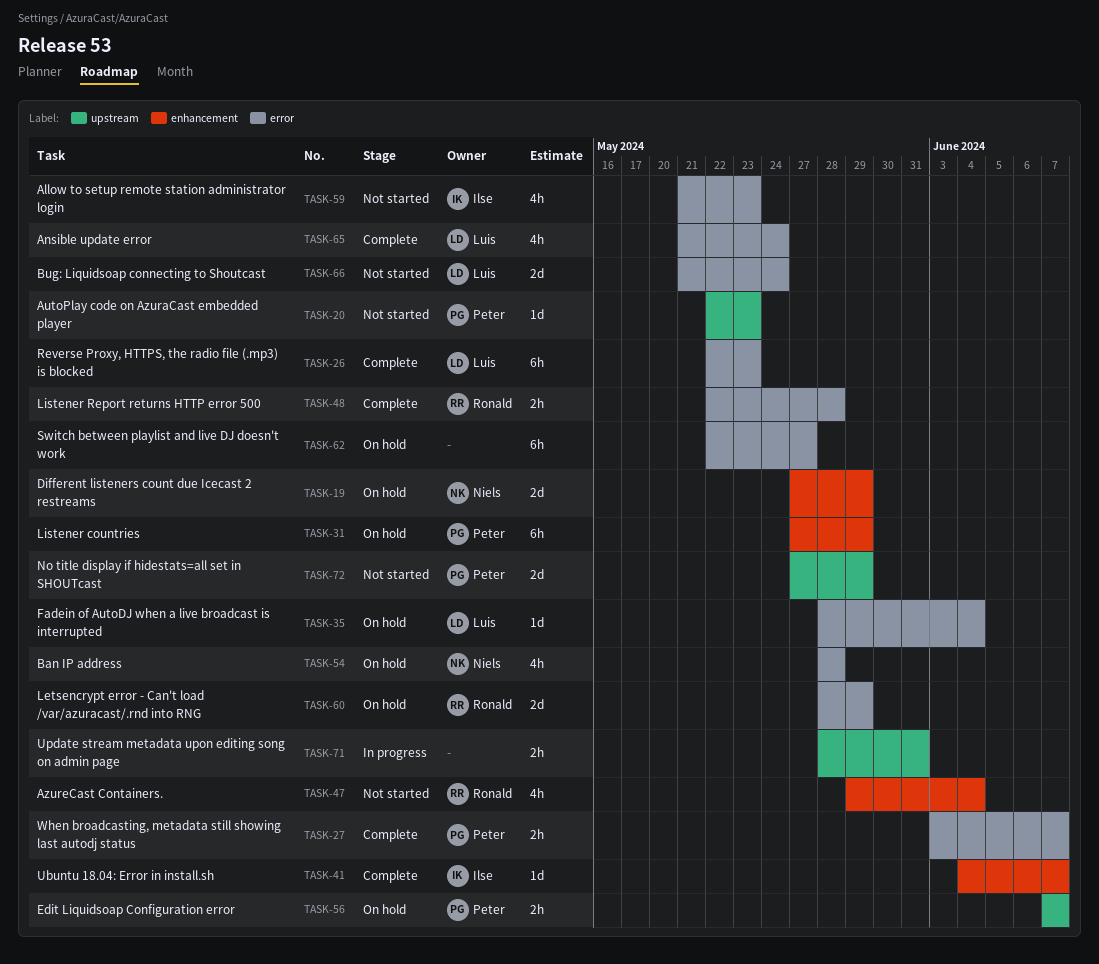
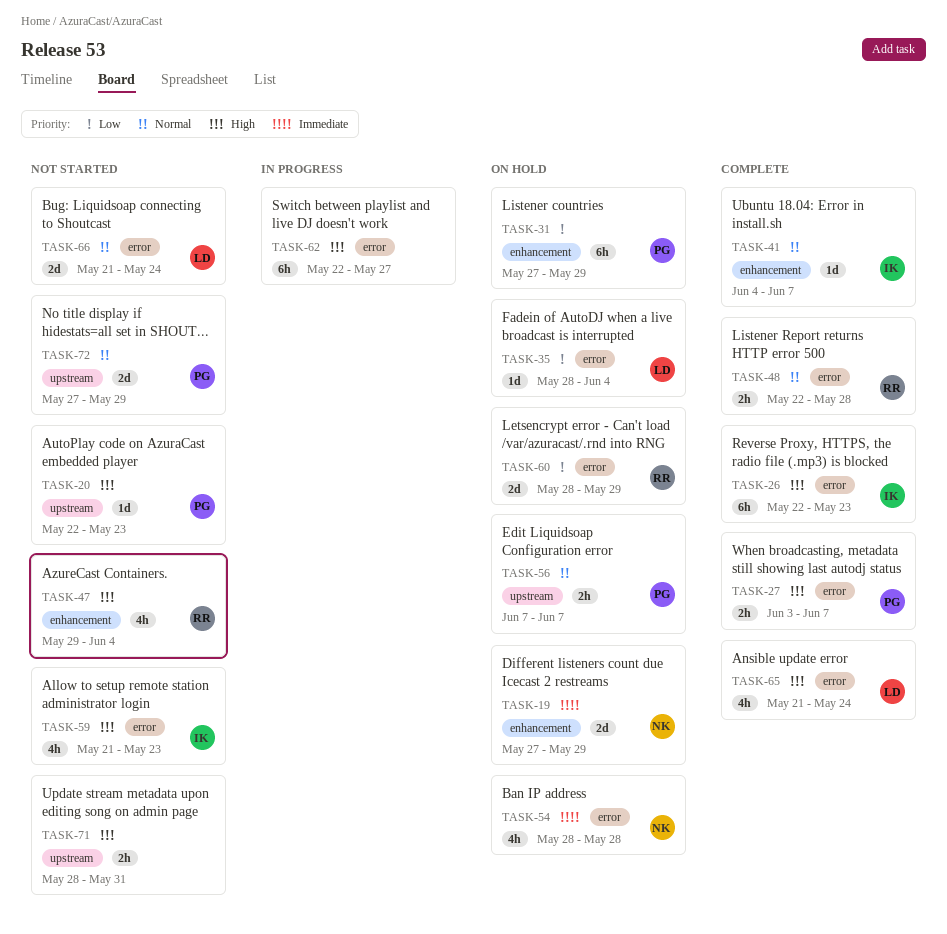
TASK-26, owner: Luis -> Ilse
TASK-62, status: On hold -> In progress
TASK-71, status: In progress -> Not started

